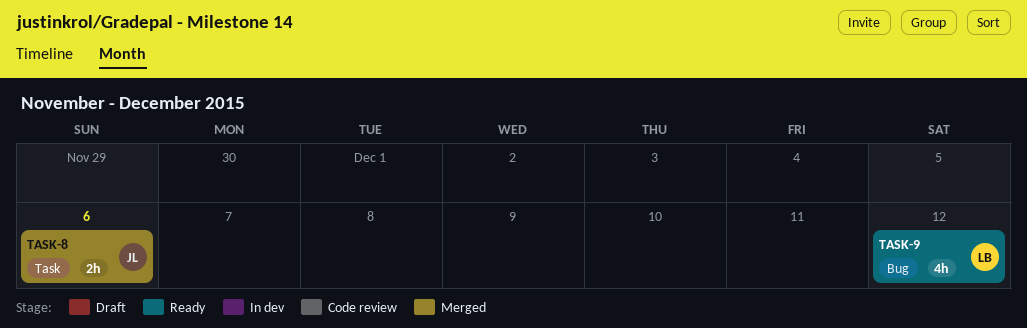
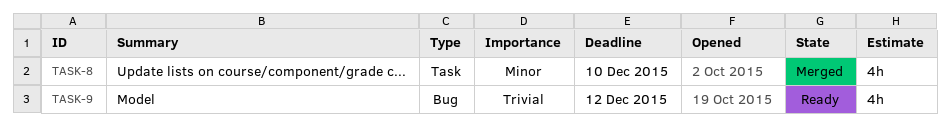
TASK-8, estimate: 2h -> 4h
TASK-8, due: Dec 6 -> Dec 10

